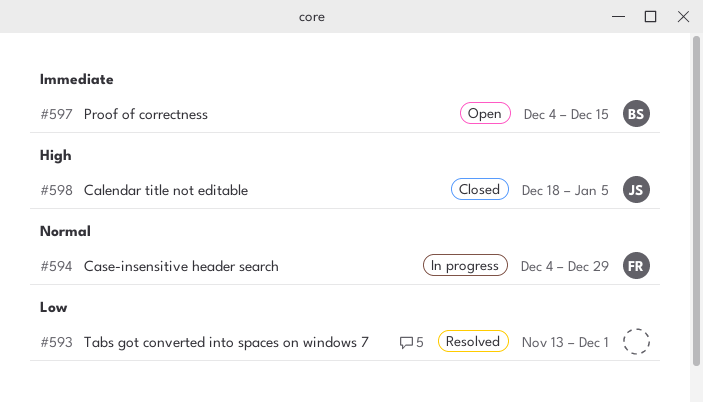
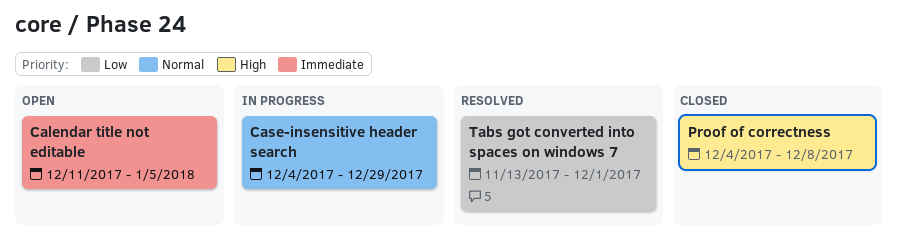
Calendar title not editable, status: Closed -> Open
Calendar title not editable, priority: High -> Immediate
Calendar title not editable, start: Dec 18 -> Dec 11
Proof of correctness, status: Open -> Closed
Proof of correctness, priority: Immediate -> High
Proof of correctness, due: Dec 15 -> Dec 8

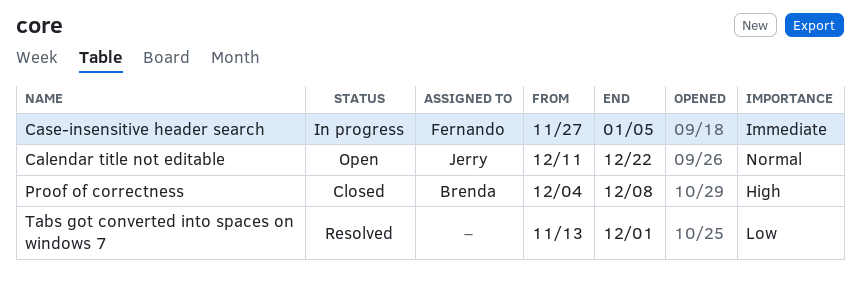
Calendar title not editable, priority: Immediate -> Normal
Calendar title not editable, due: Jan 5 -> Dec 22
Case-insensitive header search, priority: Normal -> Immediate
Case-insensitive header search, start: Dec 4 -> Nov 27
Case-insensitive header search, due: Dec 29 -> Jan 5

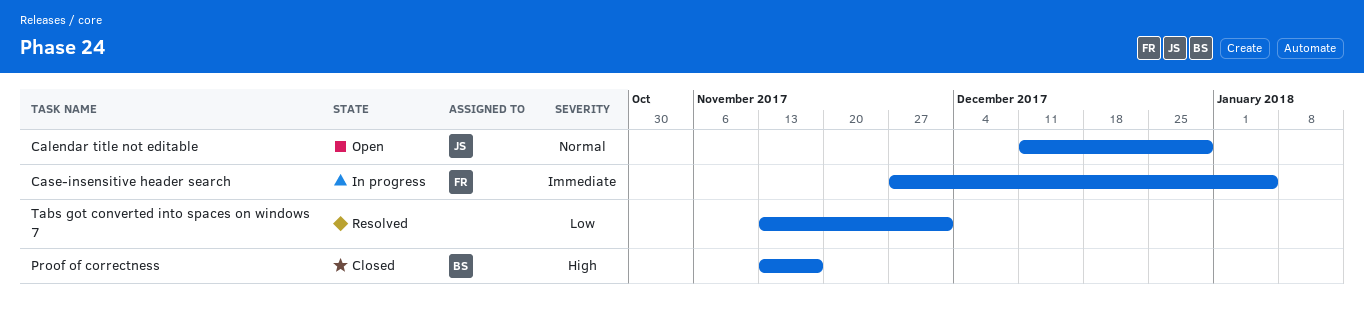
Calendar title not editable, due: Dec 22 -> Dec 29
Proof of correctness, start: Dec 4 -> Nov 13
Proof of correctness, due: Dec 8 -> Nov 17

